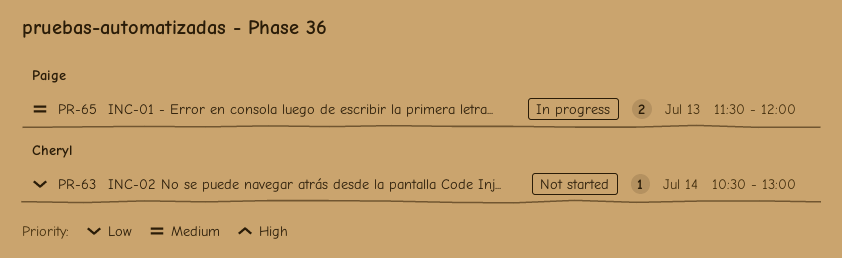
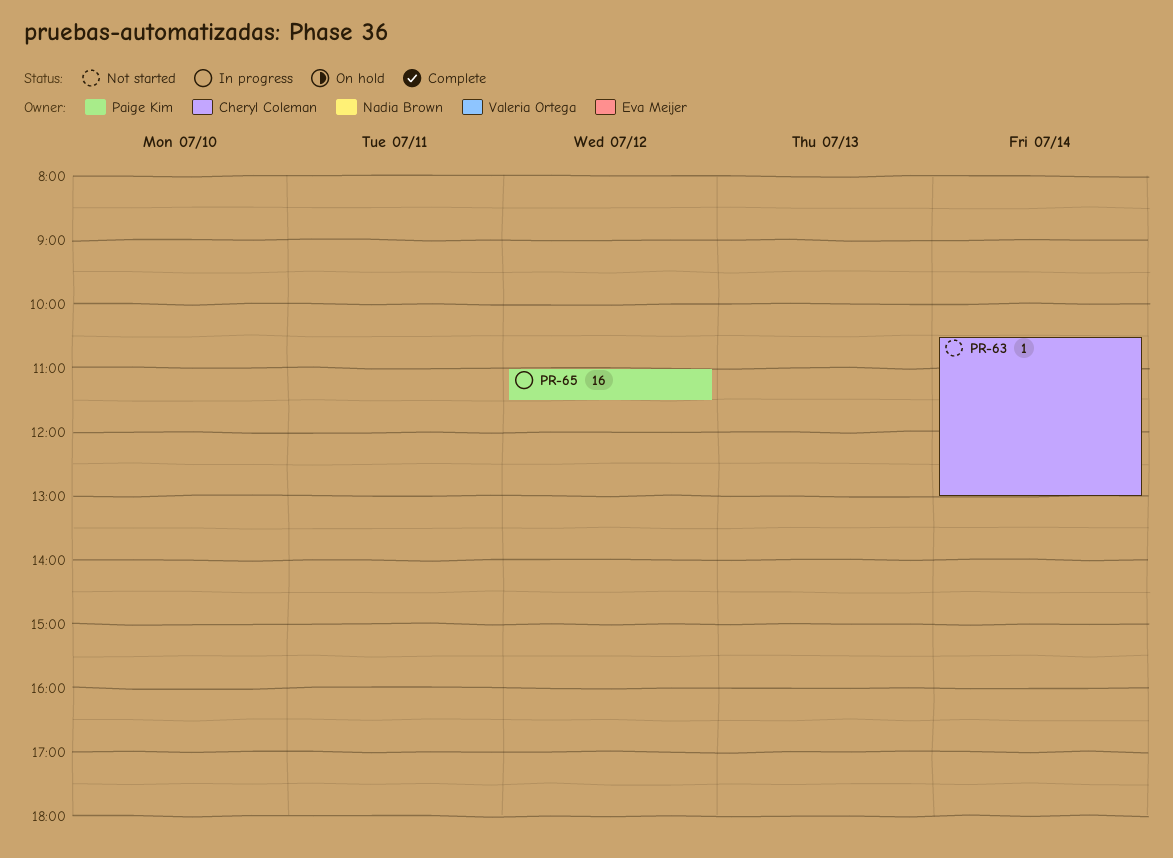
PR-65, estimate: 2 -> 16
PR-65, day: Jul 13 -> Jul 12
PR-65, begins: 11:30 -> 11:00
PR-65, ends: 12:00 -> 11:30

